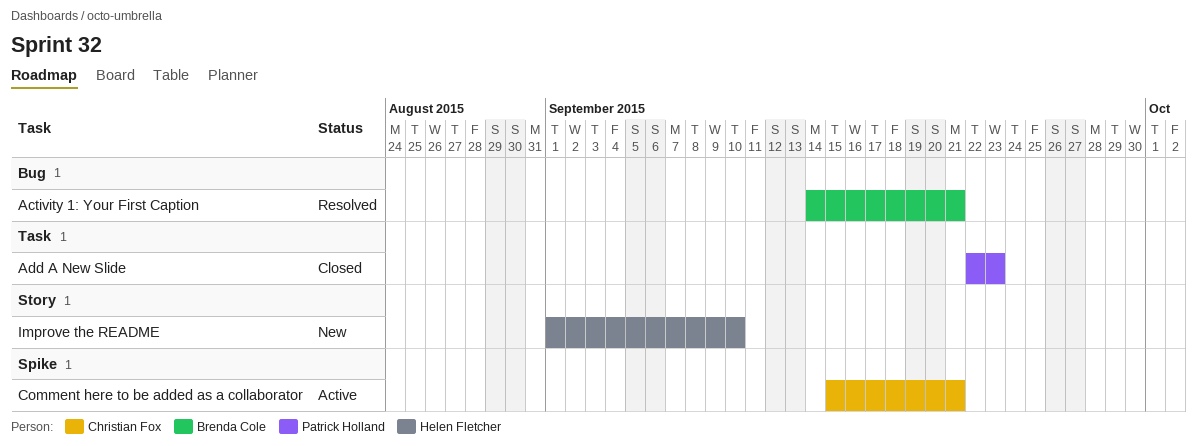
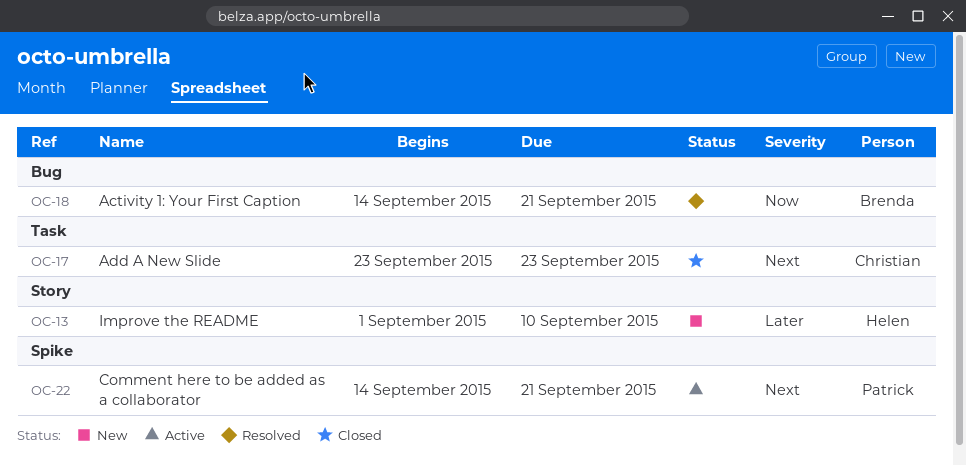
Add A New Slide, owner: Patrick Holland -> Christian Fox
Add A New Slide, start: Sep 22 -> Sep 23
Comment here to be added as a collaborator, owner: Christian Fox -> Patrick Holland
Comment here to be added as a collaborator, start: Sep 15 -> Sep 14

